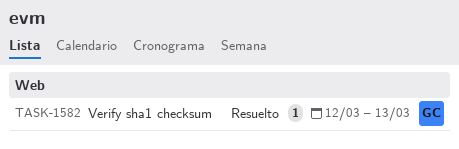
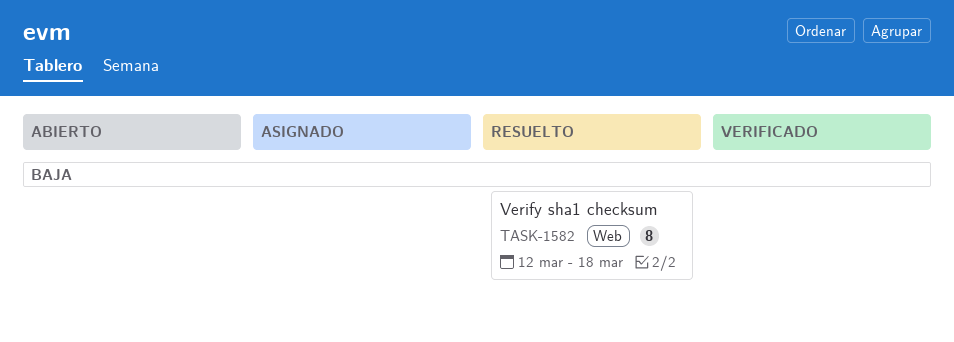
TASK-1582, estimate: 1 -> 8
TASK-1582, due: Mar 13 -> Mar 18

